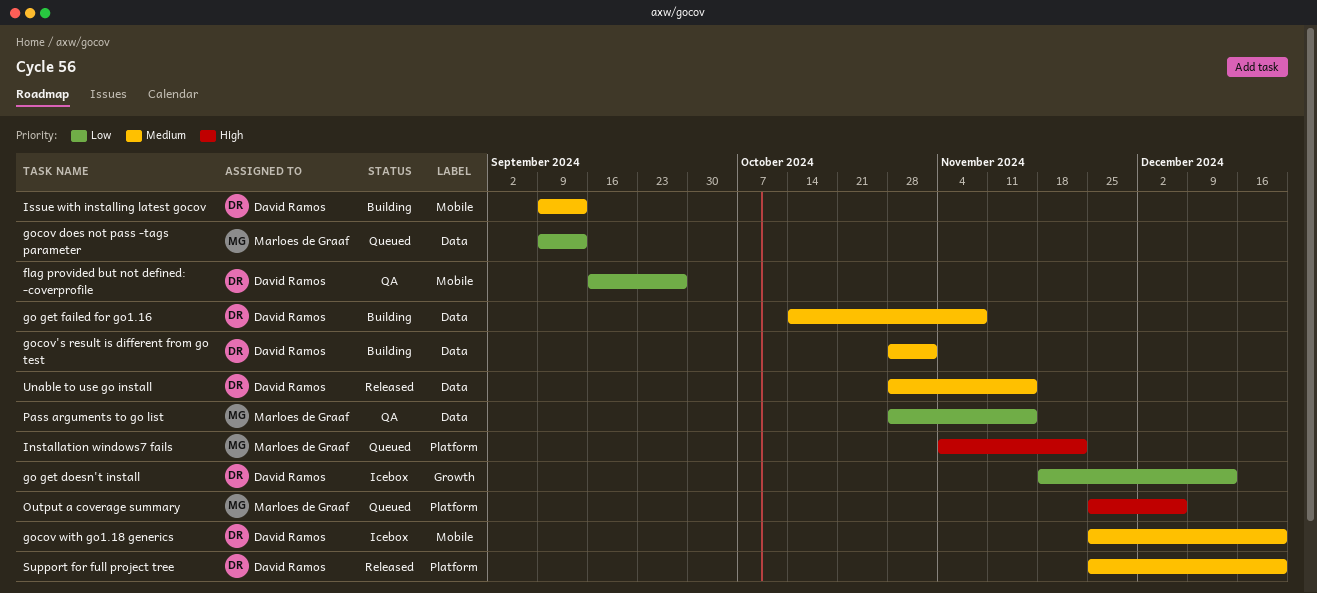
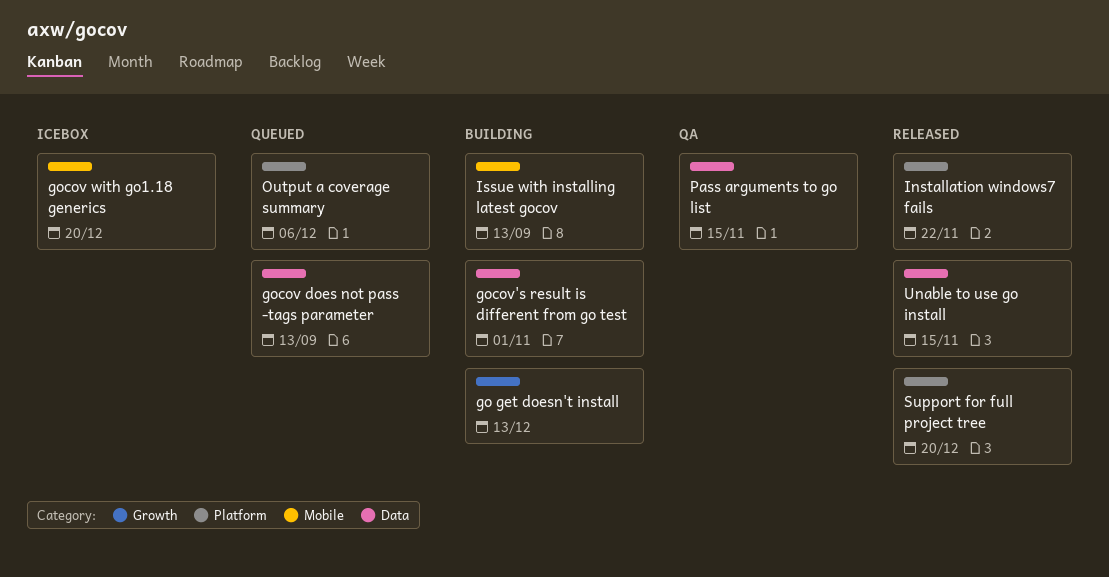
flag provided but not defined: -coverprofile: present -> none
go get doesn't install, status: Icebox -> Building
go get failed for go1.16: present -> none
Installation windows7 fails, status: Queued -> Released

